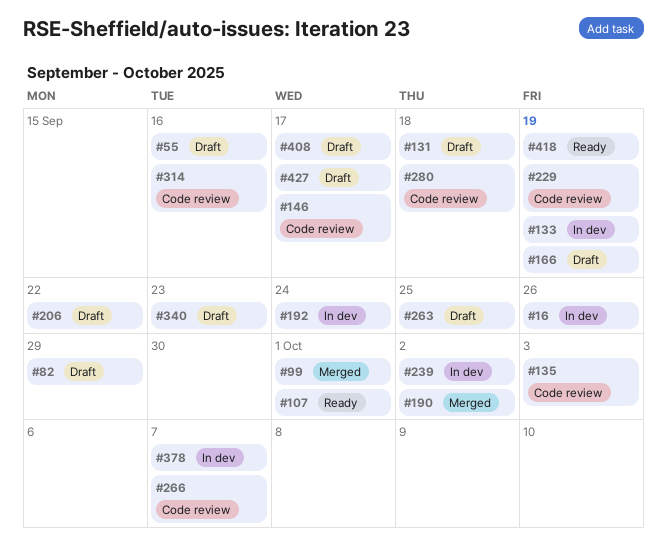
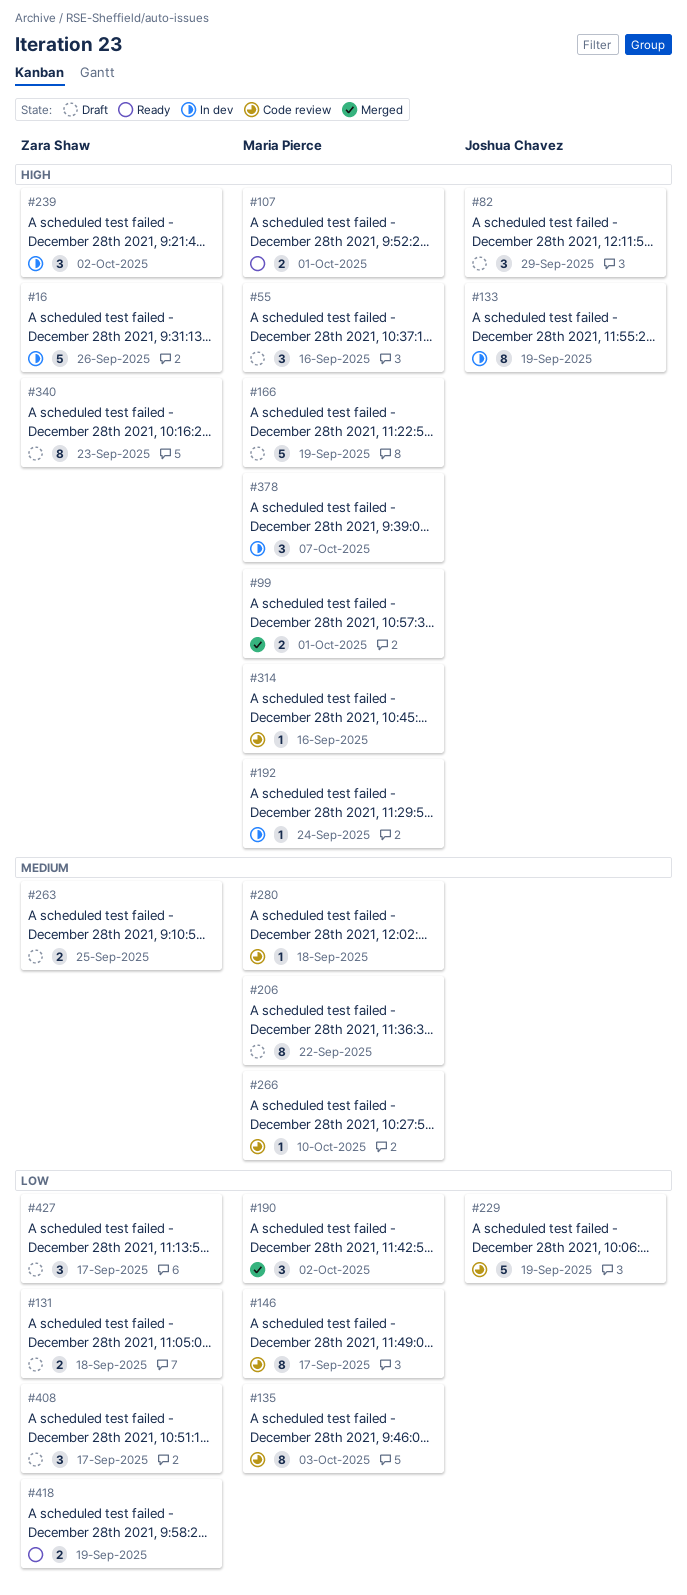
#266, due: Oct 7 -> Oct 10

